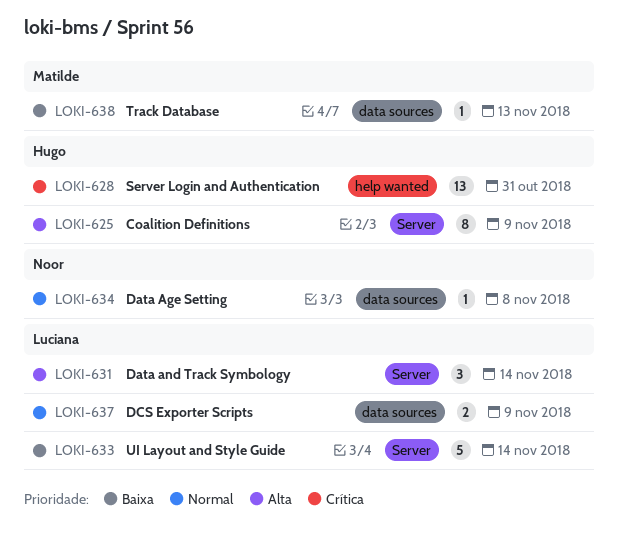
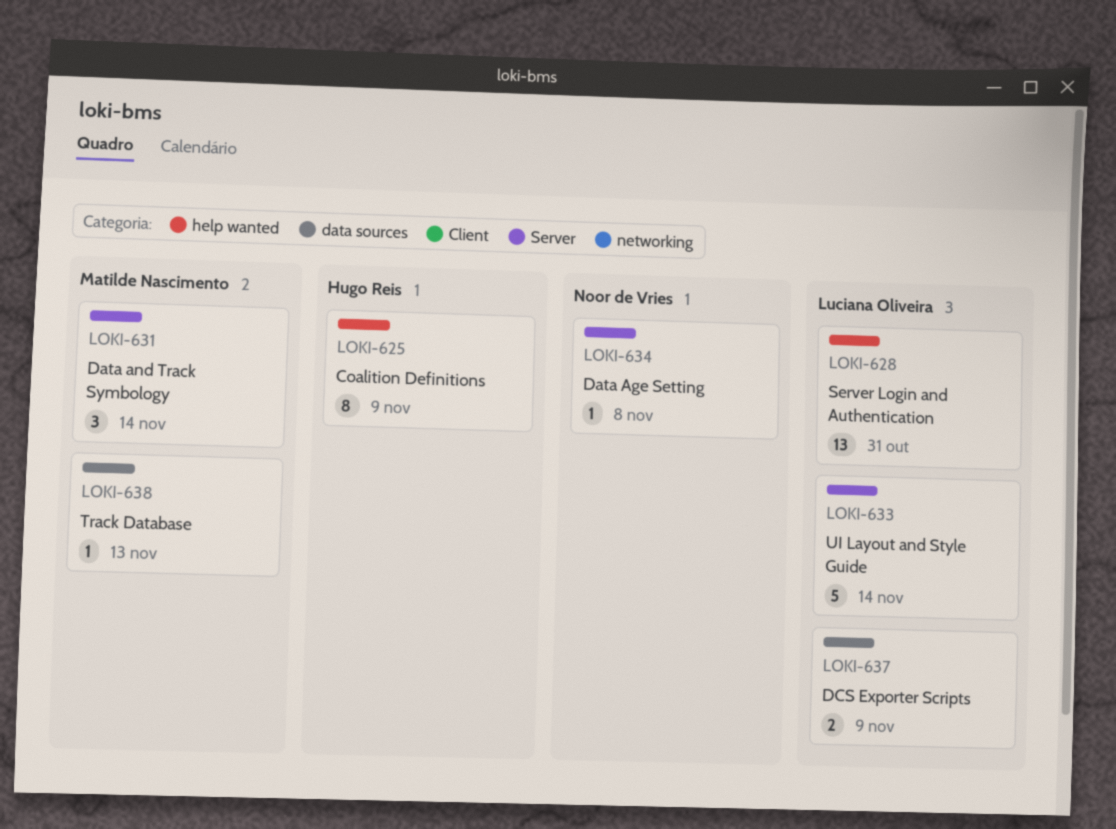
LOKI-625, label: Server -> help wanted
LOKI-628, owner: Hugo Reis -> Luciana Oliveira
LOKI-631, owner: Luciana Oliveira -> Matilde Nascimento
LOKI-634, label: data sources -> Server

